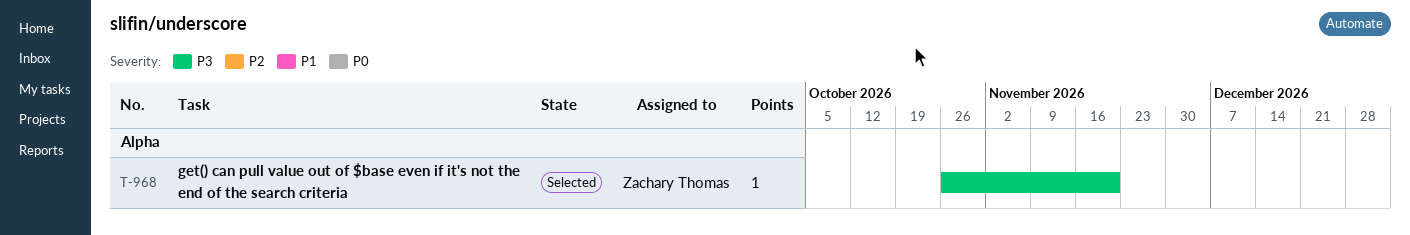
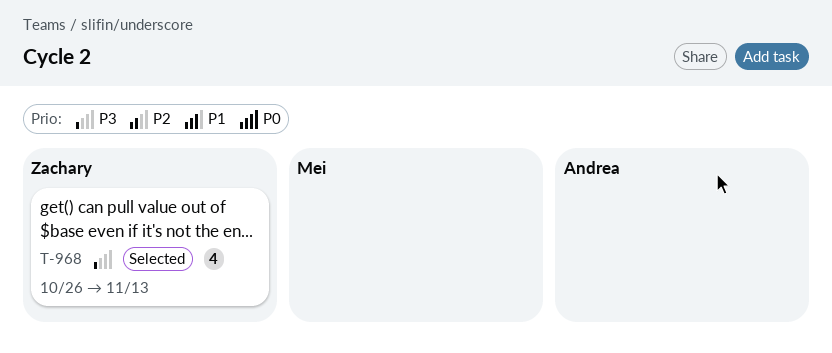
T-968, estimate: 1 -> 4
T-968, due: Nov 20 -> Nov 13

